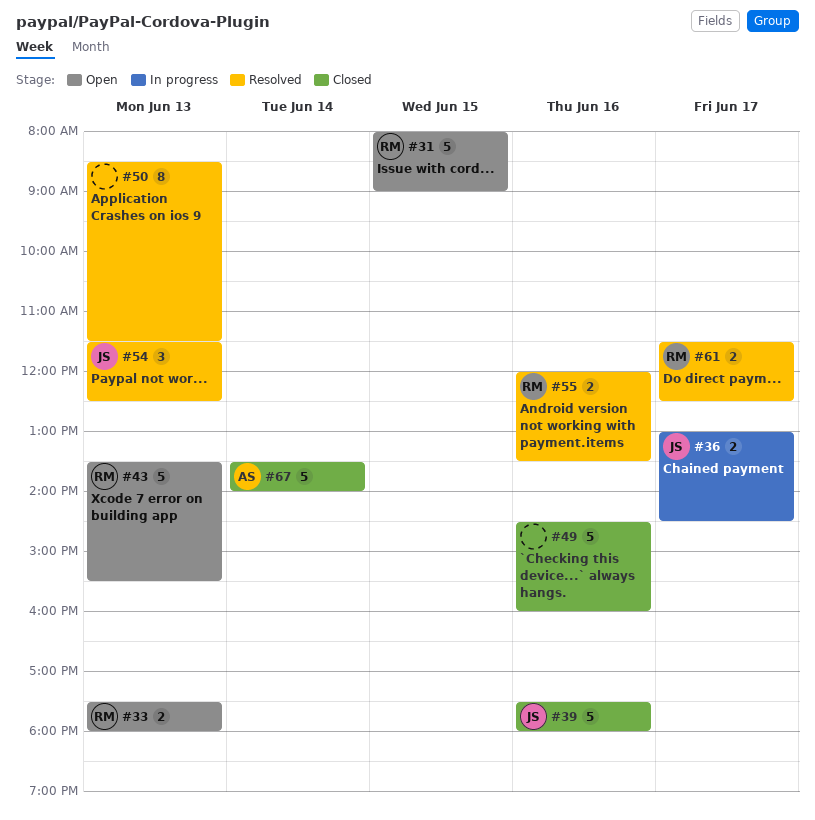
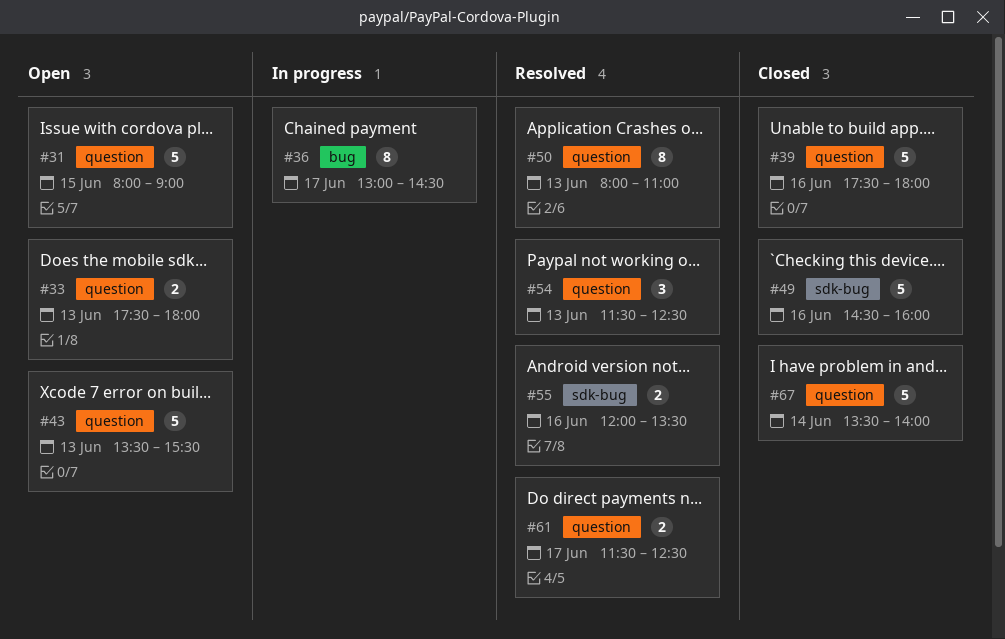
#36, estimate: 2 -> 8
#50, begins: 08:30 -> 08:00
#50, ends: 11:30 -> 11:00

